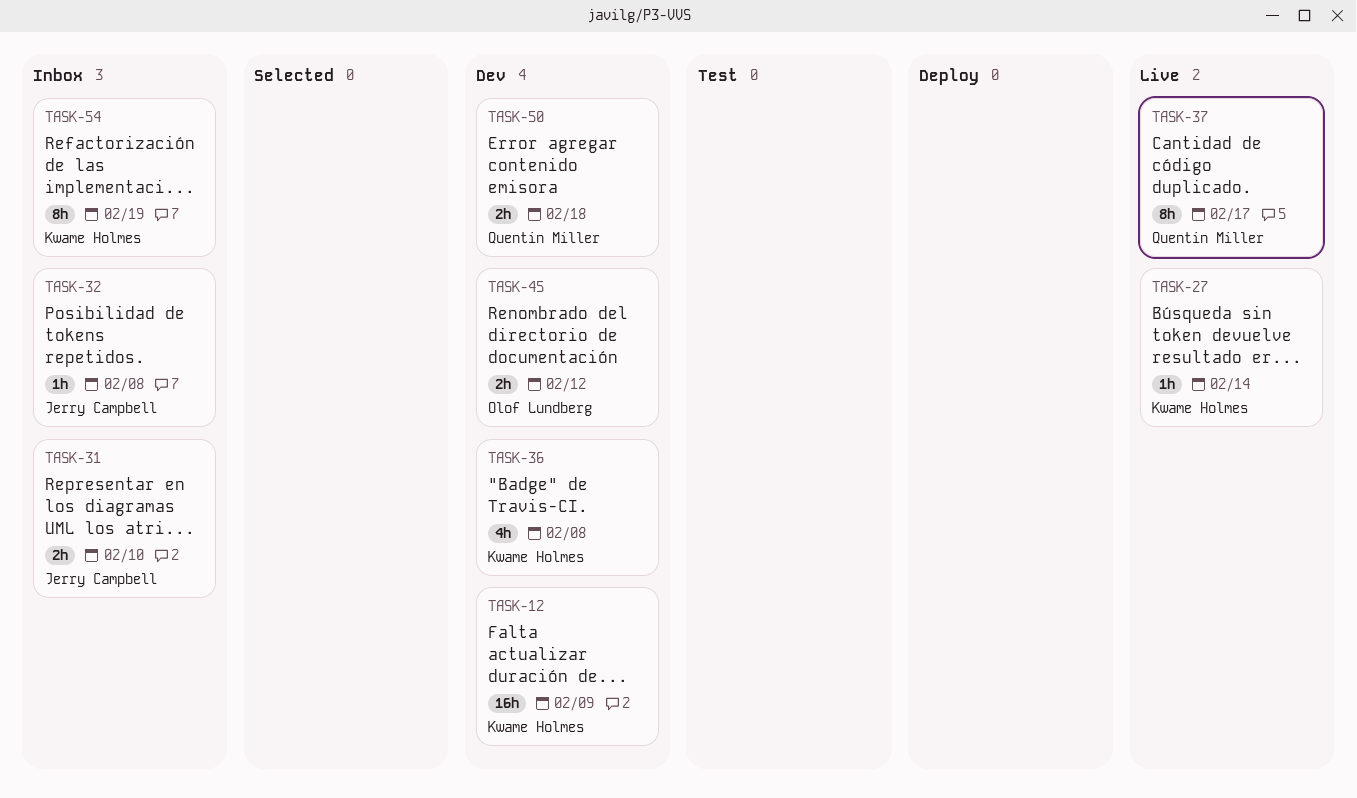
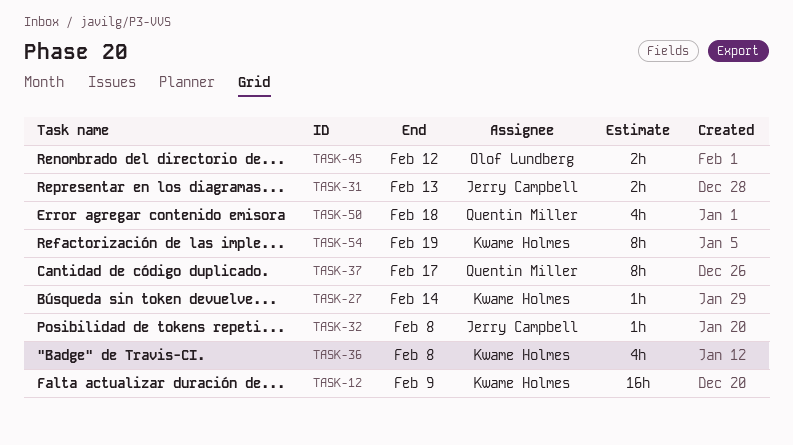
TASK-31, due: Feb 10 -> Feb 13
TASK-50, estimate: 2h -> 4h

